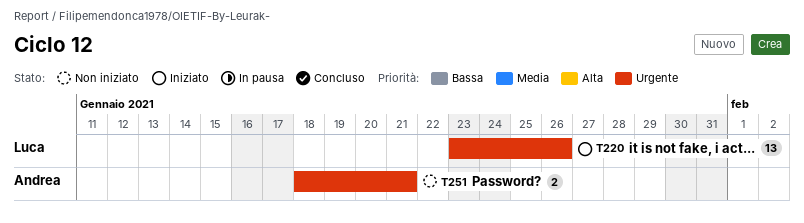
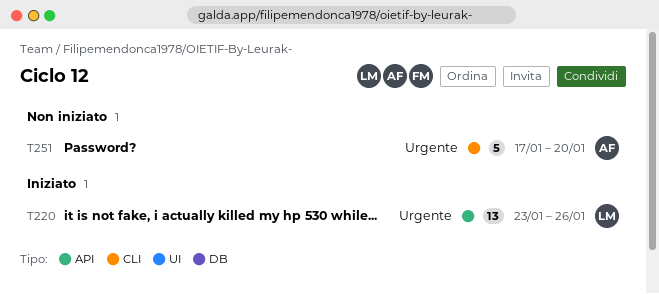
T251, estimate: 2 -> 5
T251, start: Jan 18 -> Jan 17
T251, due: Jan 21 -> Jan 20

